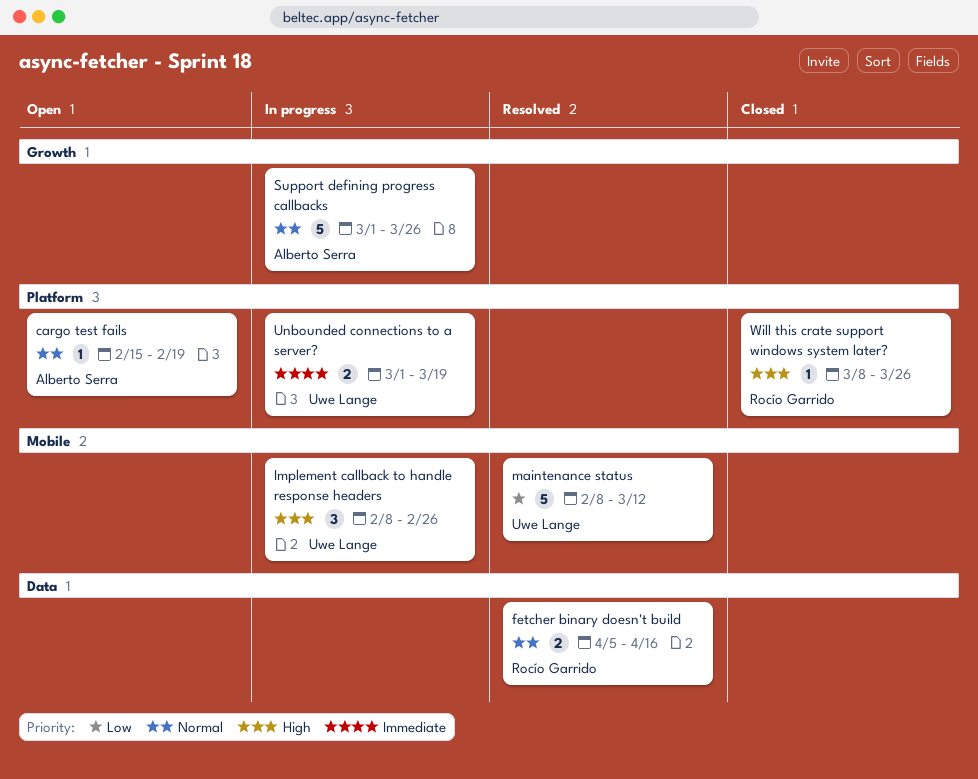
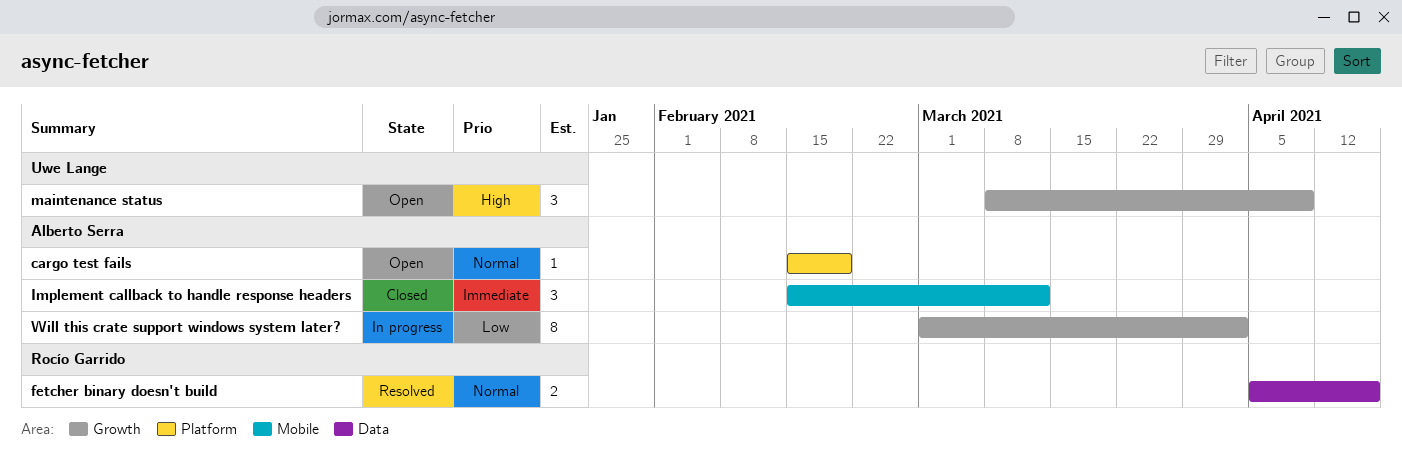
Implement callback to handle response headers, status: In progress -> Closed
Implement callback to handle response headers, owner: Uwe Lange -> Alberto Serra
Implement callback to handle response headers, priority: High -> Immediate
Implement callback to handle response headers, start: Feb 8 -> Feb 15
Implement callback to handle response headers, due: Feb 26 -> Mar 12
maintenance status, status: Resolved -> Open
maintenance status, priority: Low -> High
maintenance status, label: Mobile -> Growth
maintenance status, estimate: 5 -> 3
maintenance status, start: Feb 8 -> Mar 8
maintenance status, due: Mar 12 -> Apr 9
Support defining progress callbacks: present -> none
Unbounded connections to a server?: present -> none
Will this crate support windows system later?, status: Closed -> In progress
Will this crate support windows system later?, owner: Rocío Garrido -> Alberto Serra
Will this crate support windows system later?, priority: High -> Low
Will this crate support windows system later?, label: Platform -> Growth
Will this crate support windows system later?, estimate: 1 -> 8
Will this crate support windows system later?, start: Mar 8 -> Mar 1
Will this crate support windows system later?, due: Mar 26 -> Apr 2

